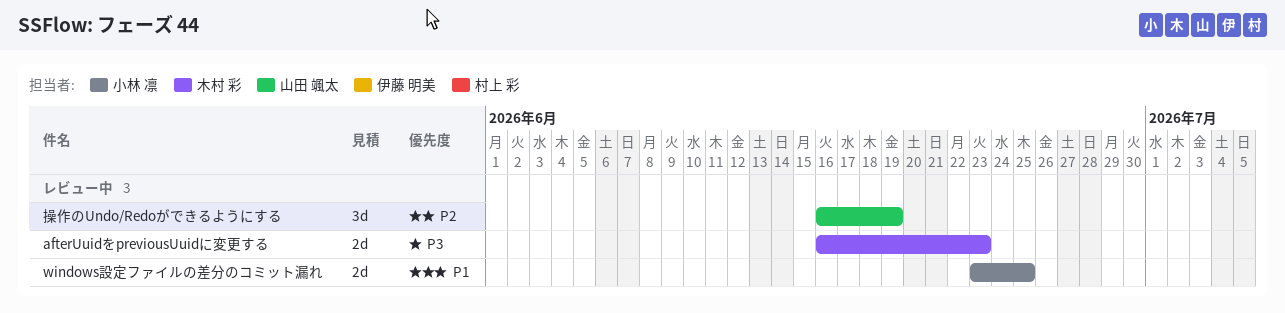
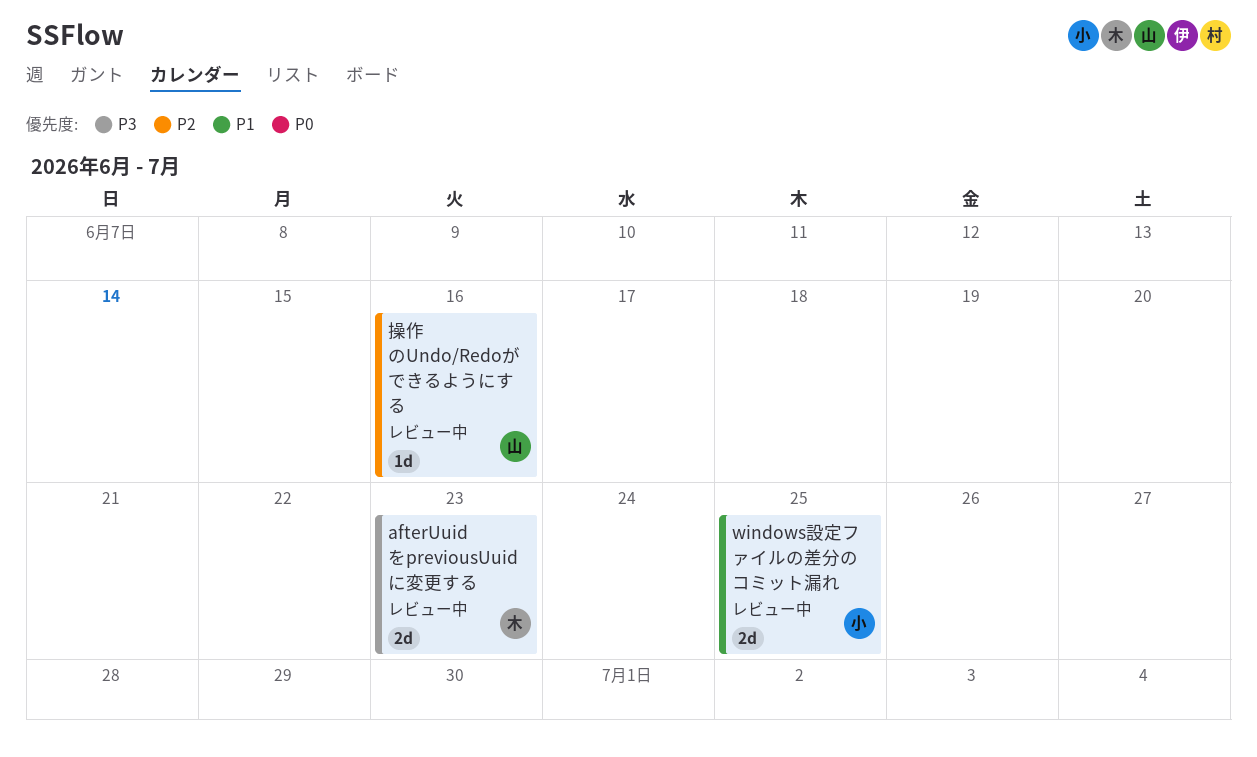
操作のUndo/Redoができるようにする, estimate: 3d -> 1d
操作のUndo/Redoができるようにする, due: Jun 19 -> Jun 16

